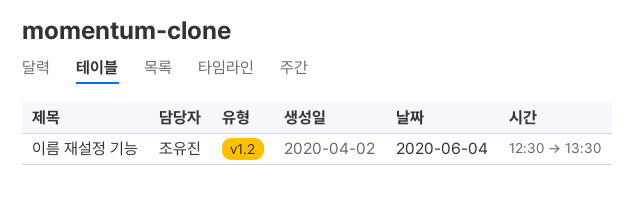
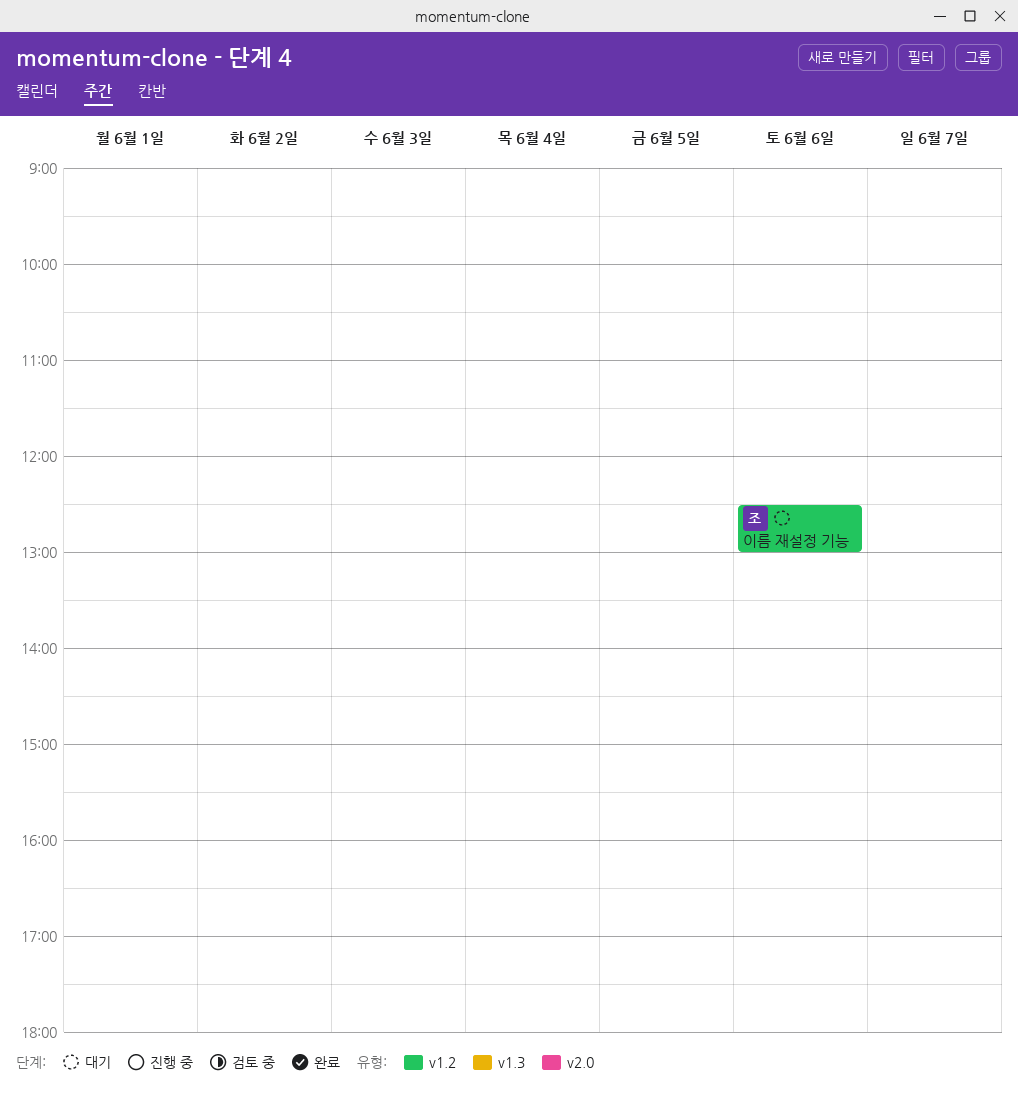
이름 재설정 기능, day: Jun 4 -> Jun 6
이름 재설정 기능, ends: 13:30 -> 13:00

